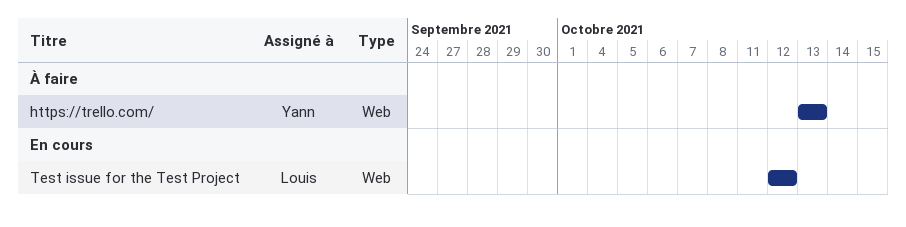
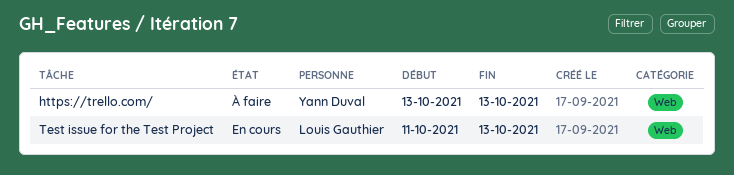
Test issue for the Test Project, start: Oct 12 -> Oct 11
Test issue for the Test Project, due: Oct 12 -> Oct 13

